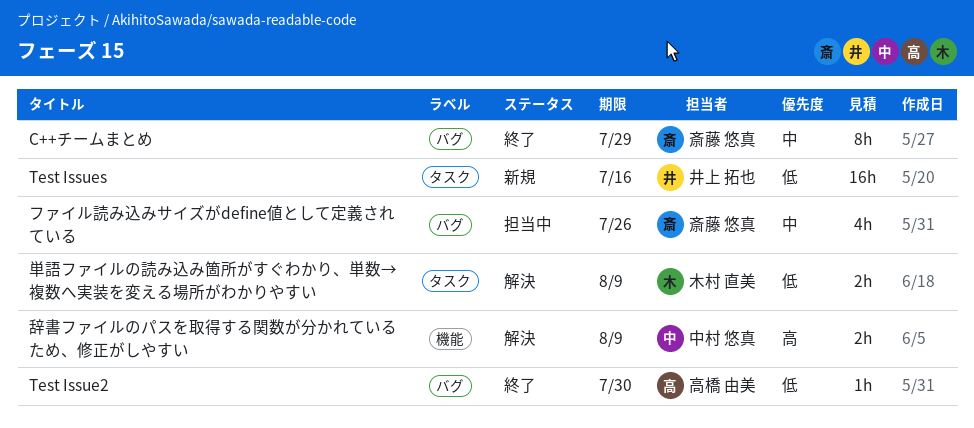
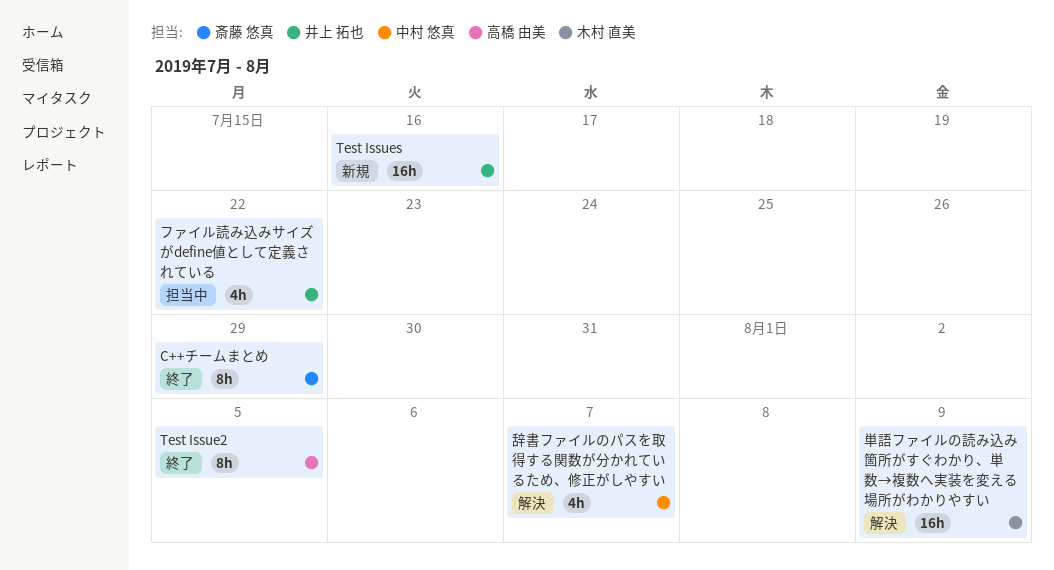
Test Issue2, estimate: 1h -> 8h
Test Issue2, due: Jul 30 -> Aug 5
ファイル読み込みサイズがdefine値として定義されている, owner: 斎藤 悠真 -> 井上 拓也
ファイル読み込みサイズがdefine値として定義されている, due: Jul 26 -> Jul 22
単語ファイルの読み込み箇所がすぐわかり、単数→複数へ実装を変える場所がわかりやすい, estimate: 2h -> 16h
辞書ファイルのパスを取得する関数が分かれているため、修正がしやすい, estimate: 2h -> 4h
辞書ファイルのパスを取得する関数が分かれているため、修正がしやすい, due: Aug 9 -> Aug 7

